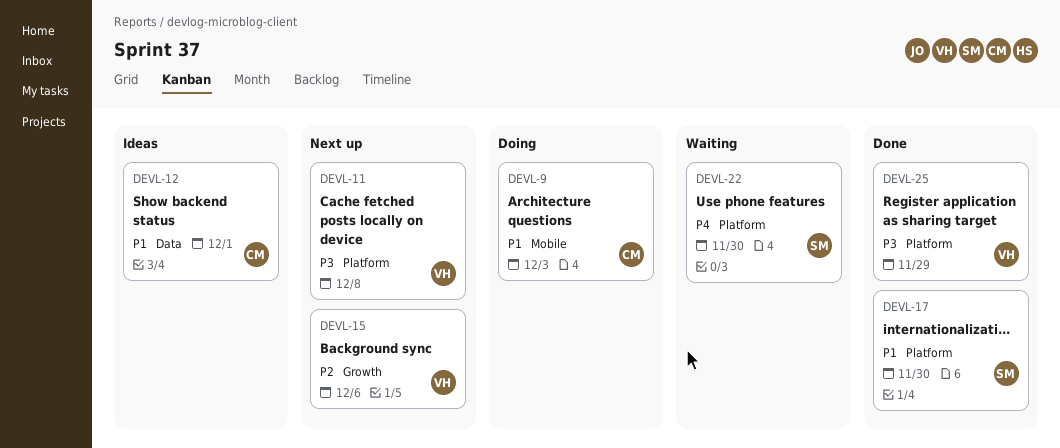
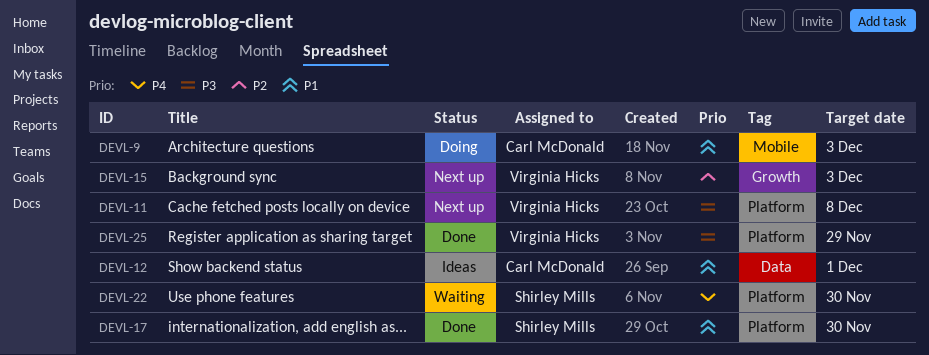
DEVL-15, due: Dec 6 -> Dec 3

